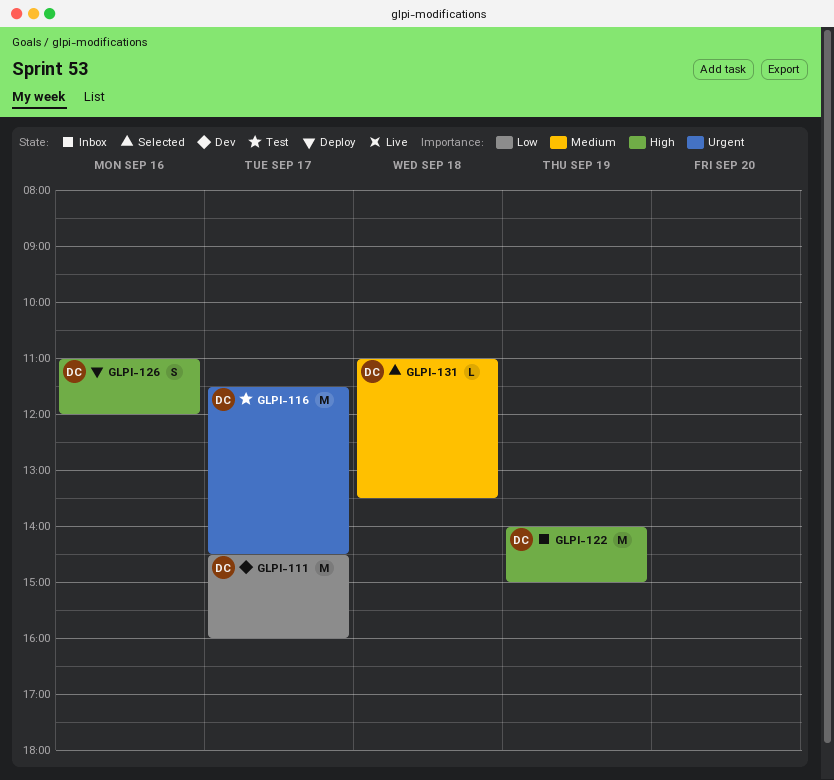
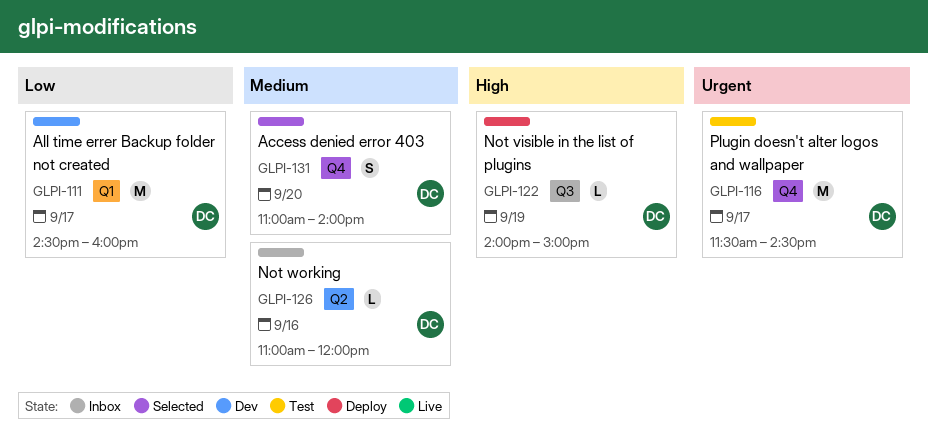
GLPI-122, status: Inbox -> Deploy
GLPI-122, estimate: M -> L
GLPI-126, status: Deploy -> Inbox
GLPI-126, priority: High -> Medium
GLPI-126, estimate: S -> L
GLPI-131, estimate: L -> S
GLPI-131, day: Sep 18 -> Sep 20
GLPI-131, ends: 13:30 -> 14:00

